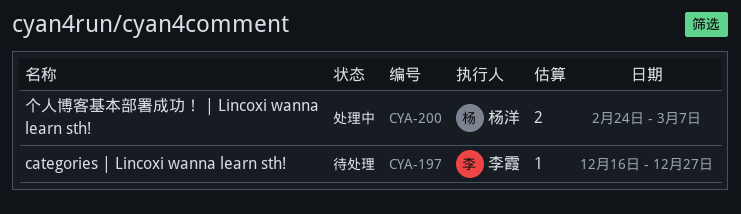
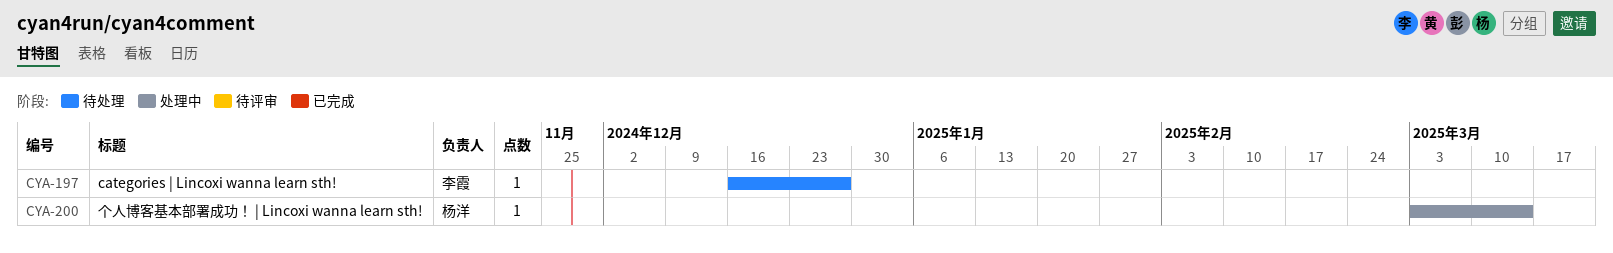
CYA-200, estimate: 2 -> 1
CYA-200, start: Feb 24 -> Mar 3
CYA-200, due: Mar 7 -> Mar 14

